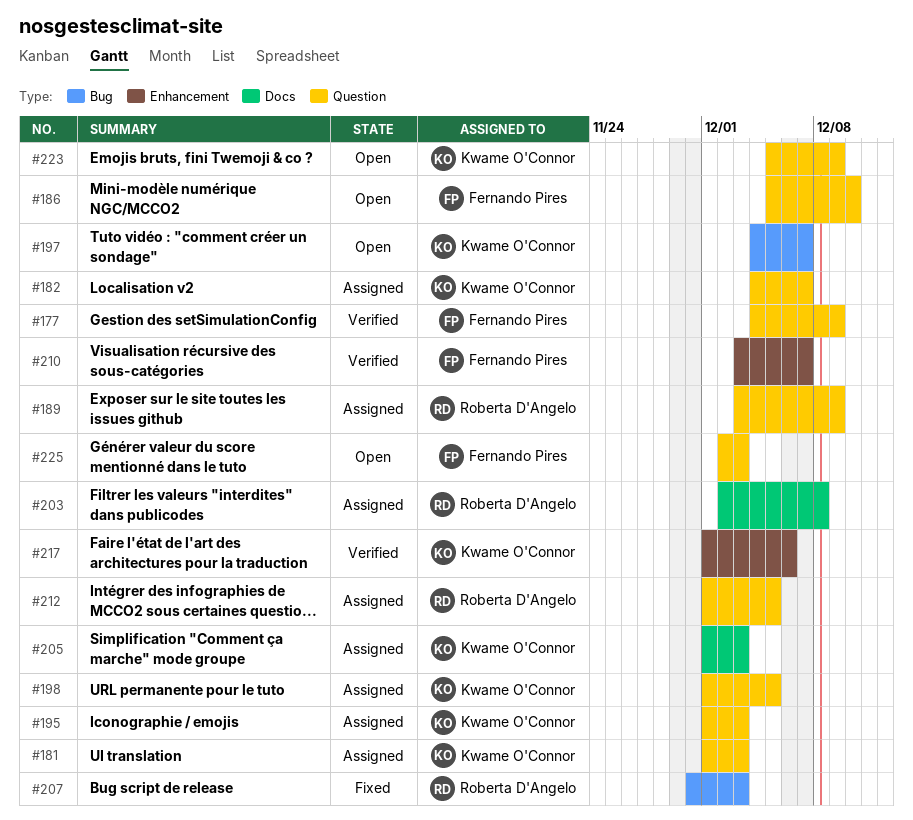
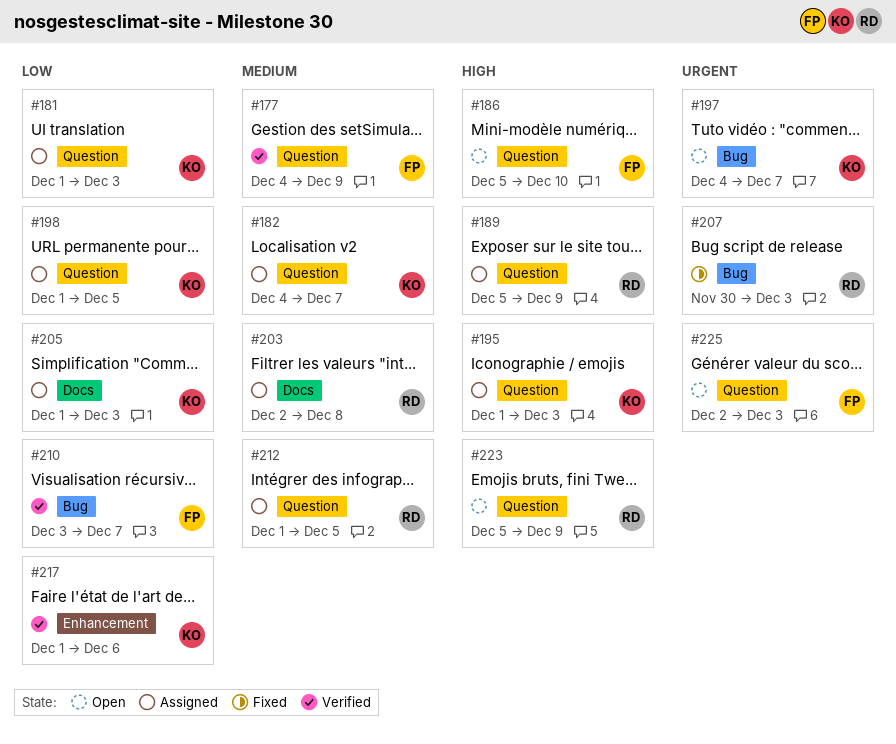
#189, start: Dec 3 -> Dec 5
#210, label: Enhancement -> Bug
#223, owner: Kwame O'Connor -> Roberta D'Angelo

